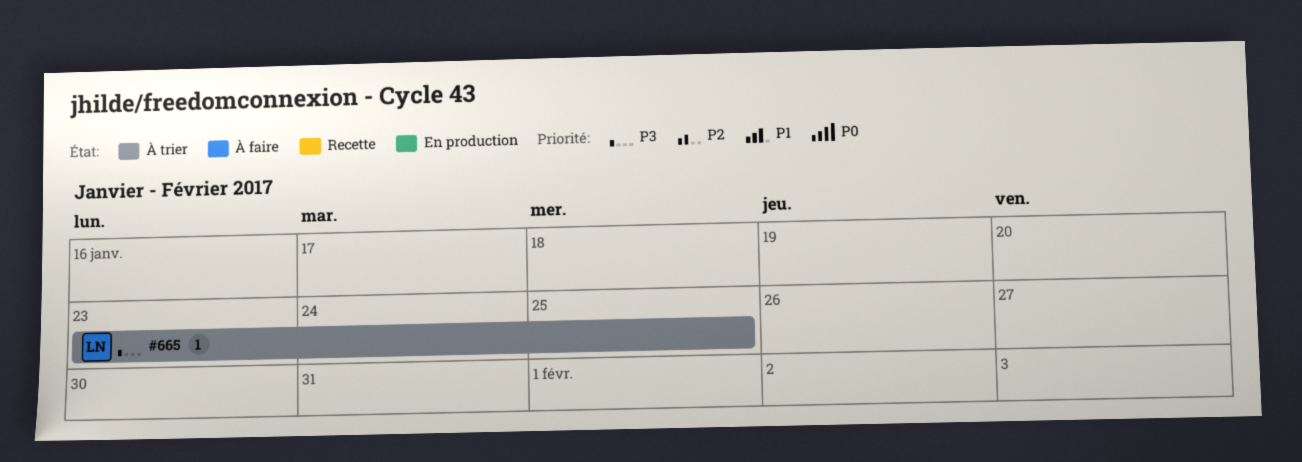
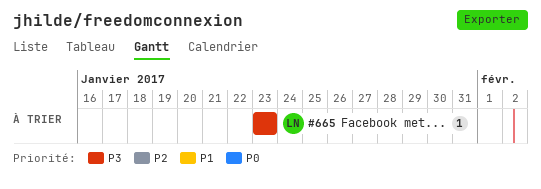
#665, due: Jan 25 -> Jan 23

